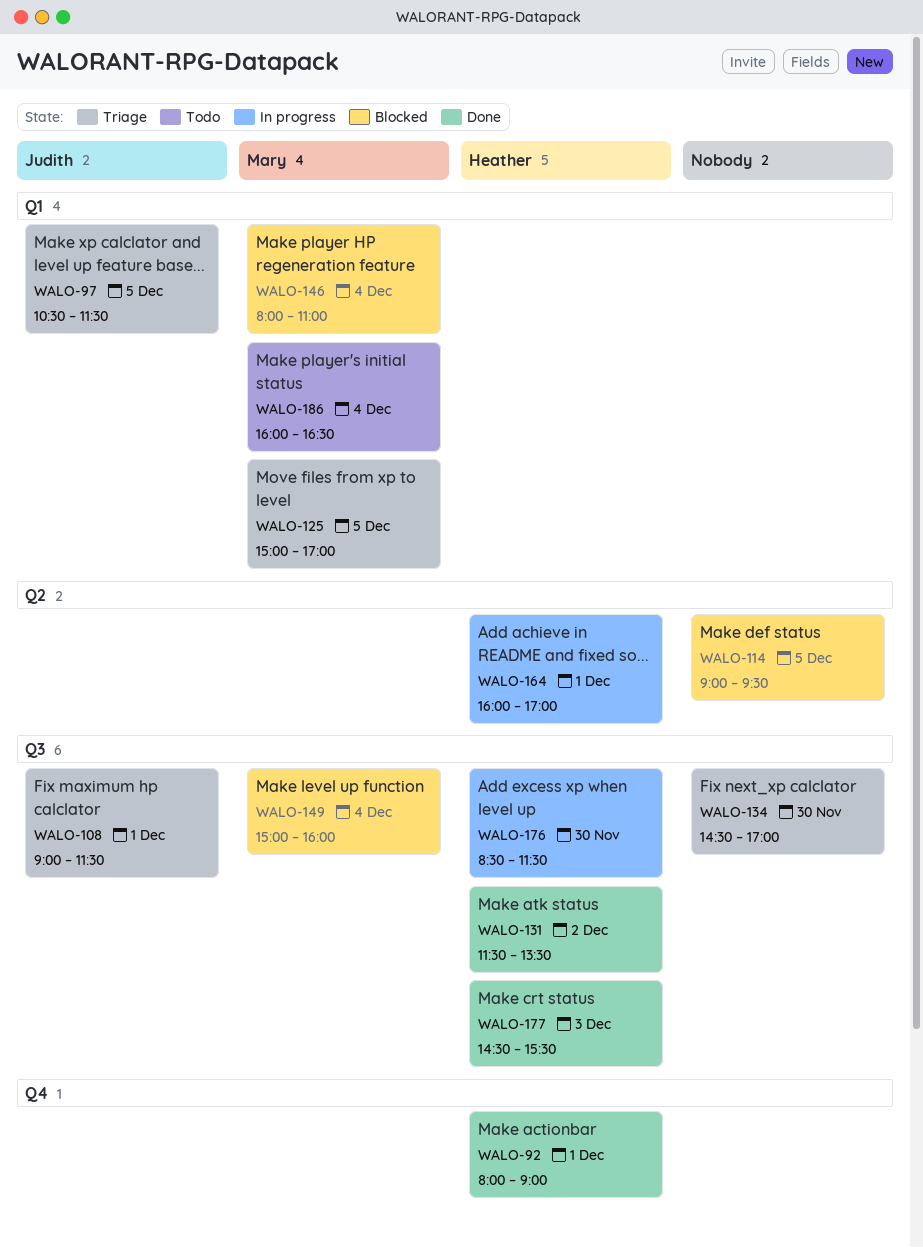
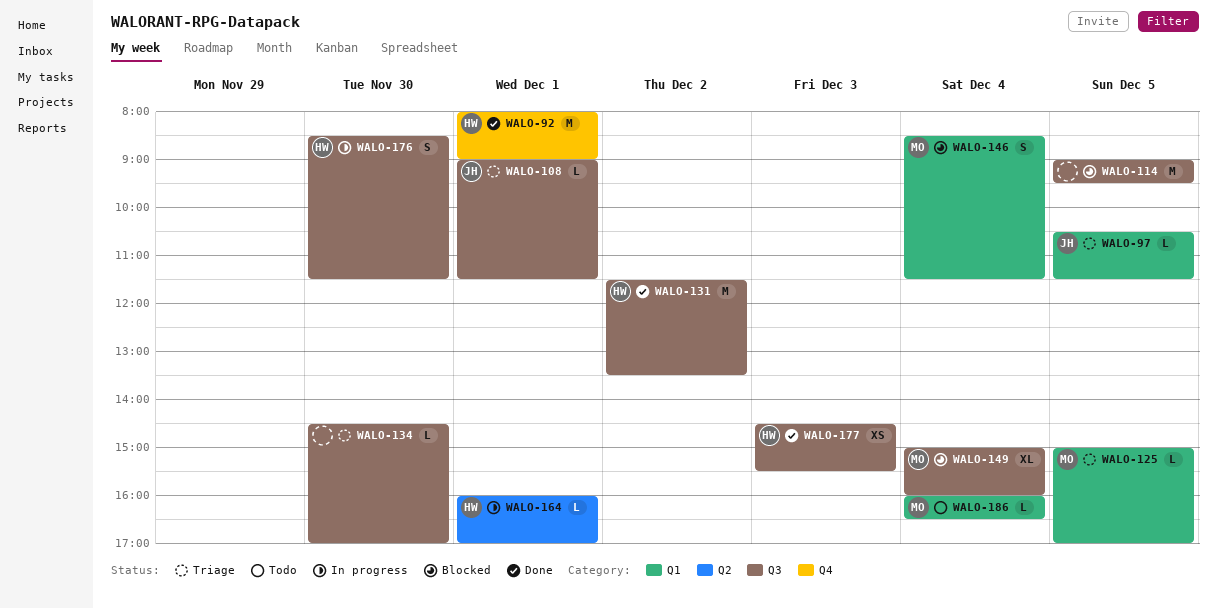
WALO-114, label: Q2 -> Q3
WALO-146, begins: 08:00 -> 08:30
WALO-146, ends: 11:00 -> 11:30

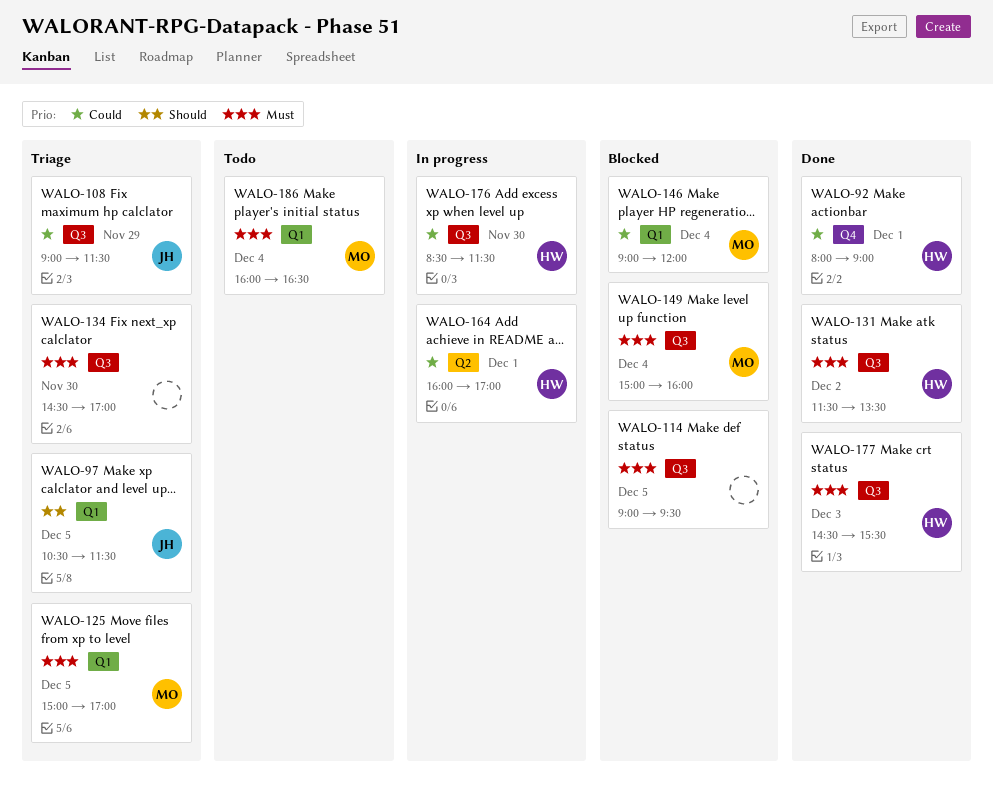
WALO-108, day: Dec 1 -> Nov 29
WALO-146, begins: 08:30 -> 09:00
WALO-146, ends: 11:30 -> 12:00

